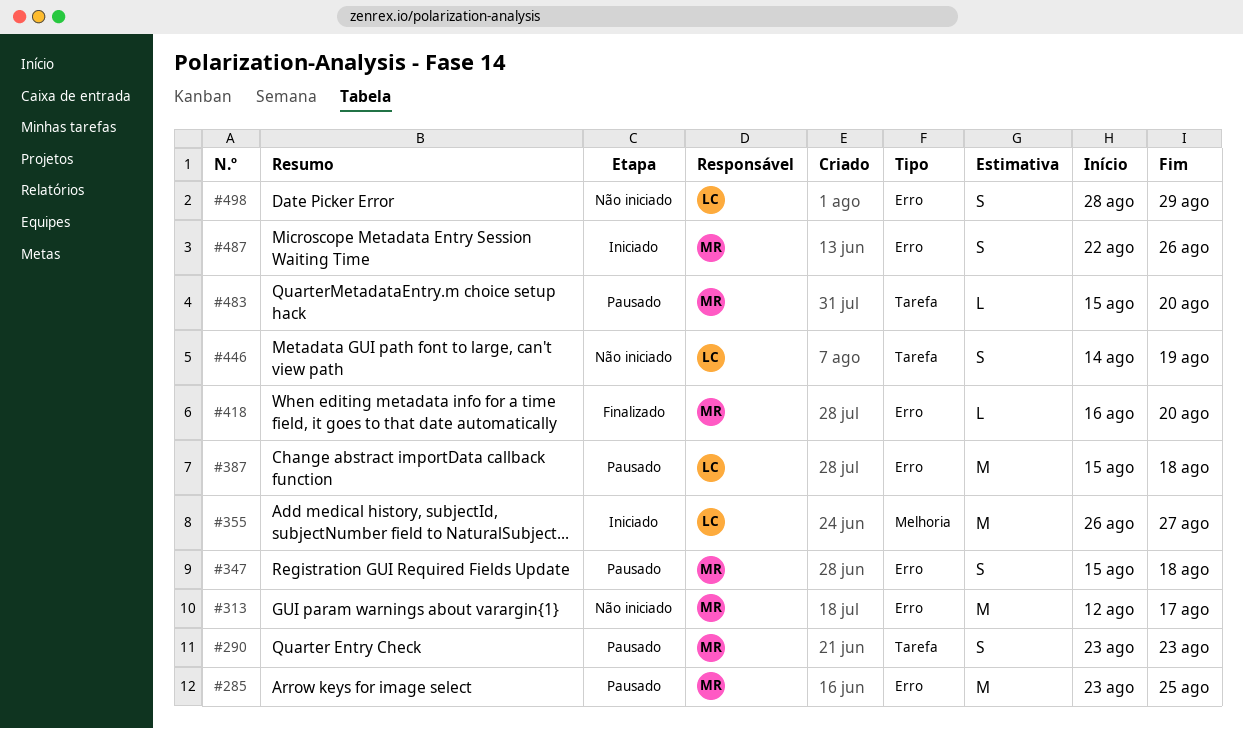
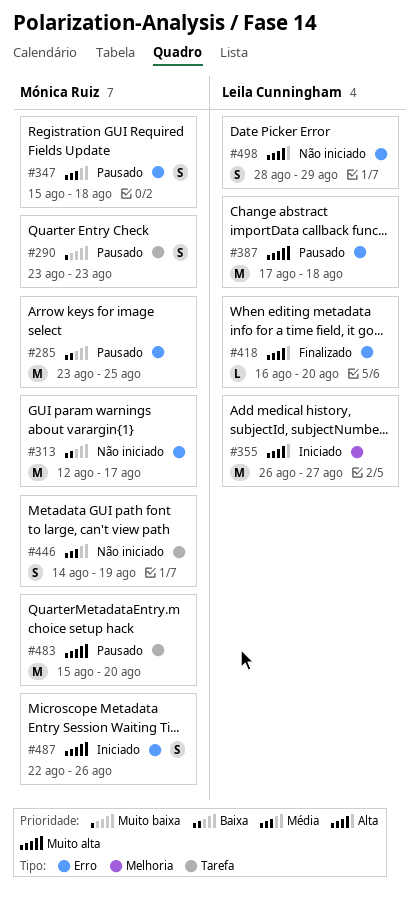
#387, start: Aug 15 -> Aug 17
#418, owner: Mónica Ruiz -> Leila Cunningham
#446, owner: Leila Cunningham -> Mónica Ruiz
#483, estimate: L -> M

